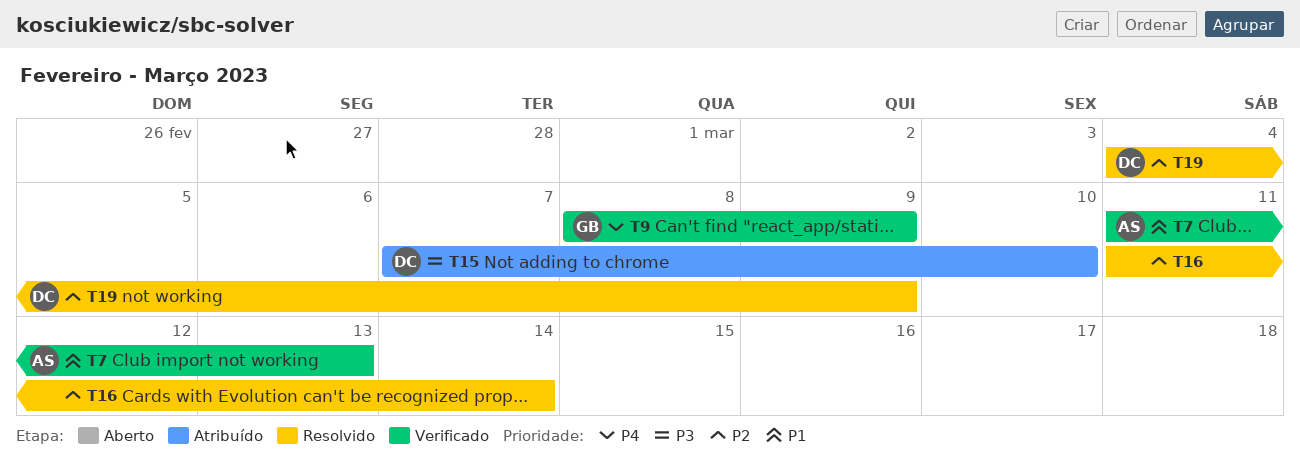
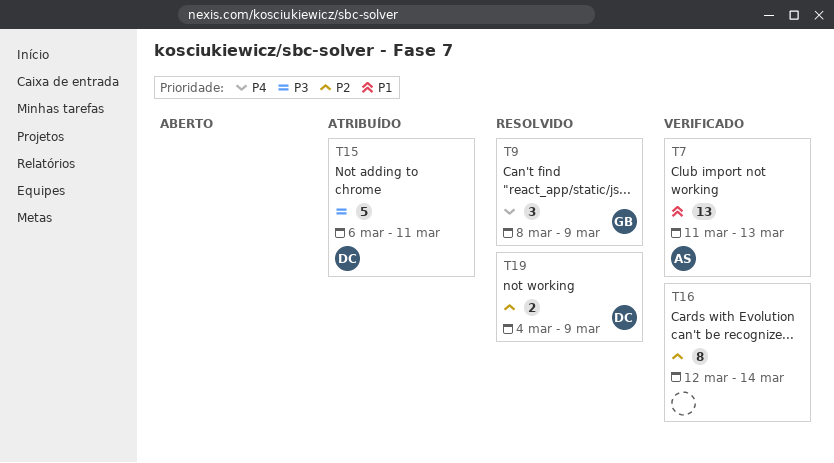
T9, status: Verificado -> Resolvido
T15, start: Mar 7 -> Mar 6
T15, due: Mar 10 -> Mar 11
T16, status: Resolvido -> Verificado
T16, start: Mar 11 -> Mar 12

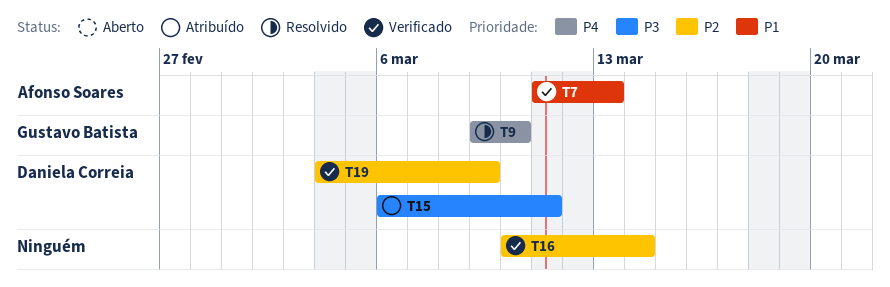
T9, start: Mar 8 -> Mar 9
T9, due: Mar 9 -> Mar 10
T16, start: Mar 12 -> Mar 10
T19, status: Resolvido -> Verificado

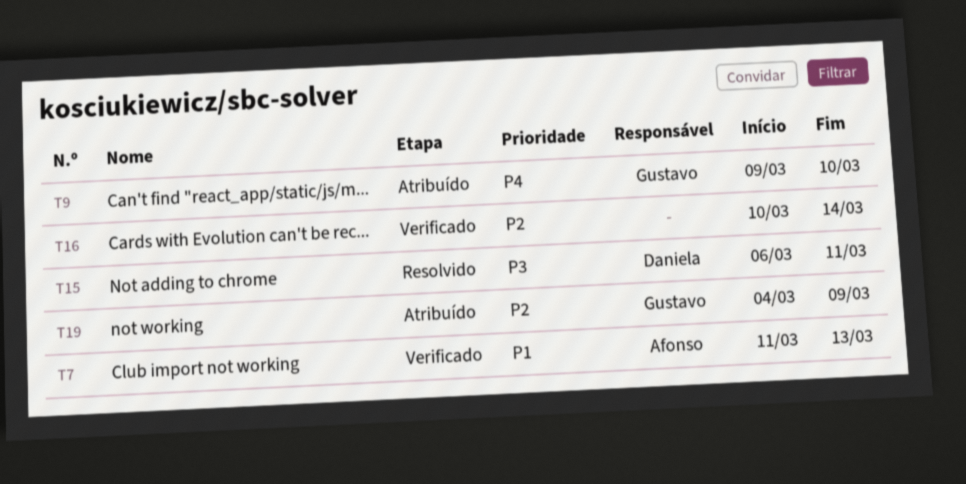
T9, status: Resolvido -> Atribuído
T15, status: Atribuído -> Resolvido
T19, status: Verificado -> Atribuído
T19, owner: Daniela Correia -> Gustavo Batista

